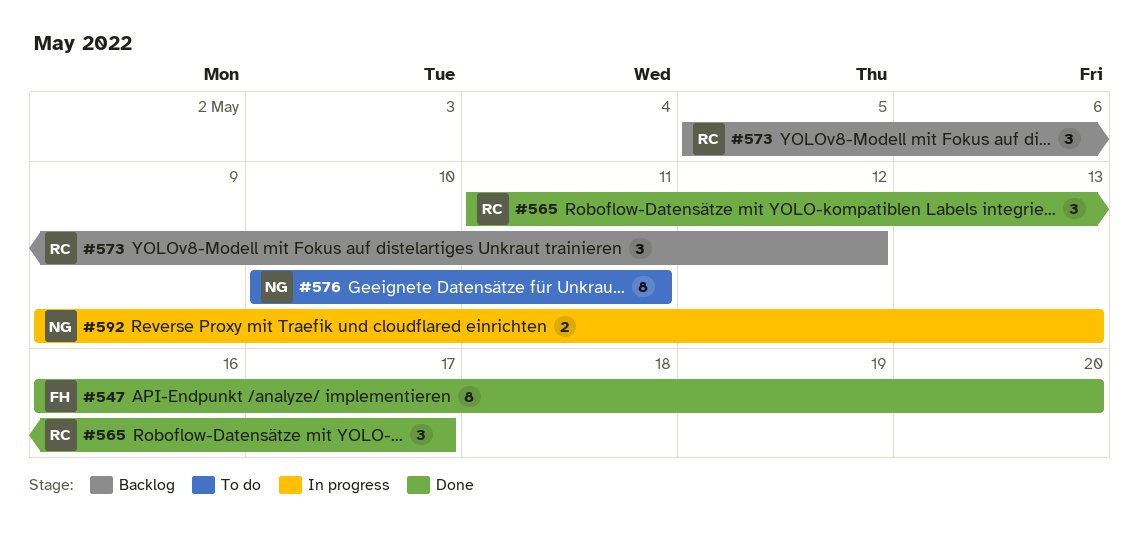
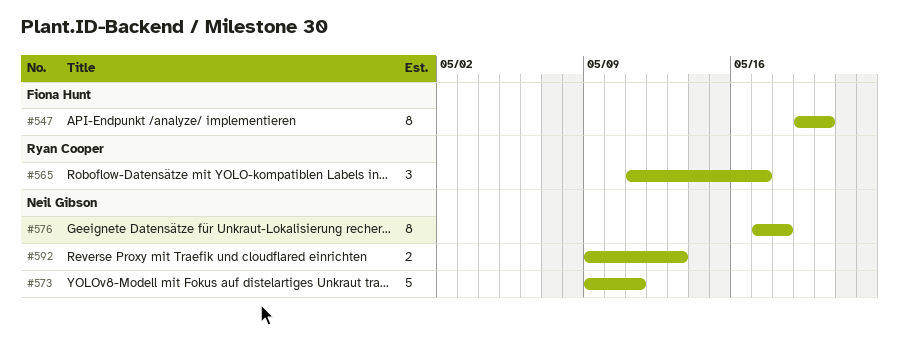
#547, start: May 16 -> May 19
#573, owner: Ryan Cooper -> Neil Gibson
#573, estimate: 3 -> 5
#573, start: May 5 -> May 9
#573, due: May 12 -> May 11
#576, start: May 10 -> May 17
#576, due: May 11 -> May 18

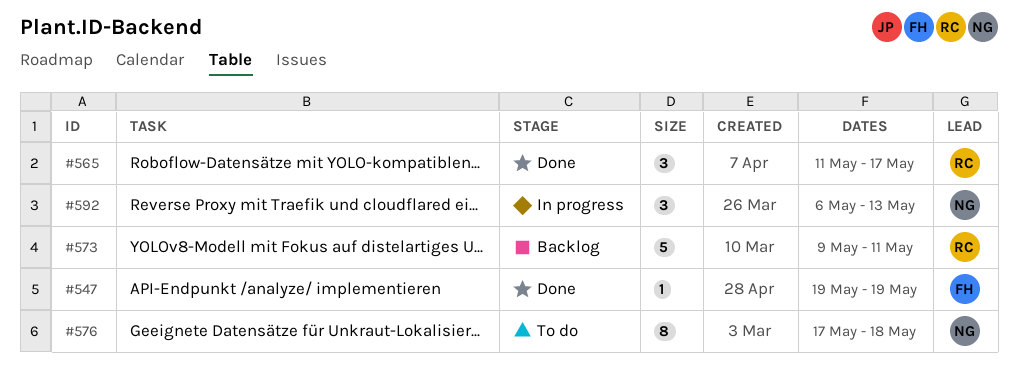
#547, estimate: 8 -> 1
#547, due: May 20 -> May 19
#573, owner: Neil Gibson -> Ryan Cooper
#592, estimate: 2 -> 3
#592, start: May 9 -> May 6

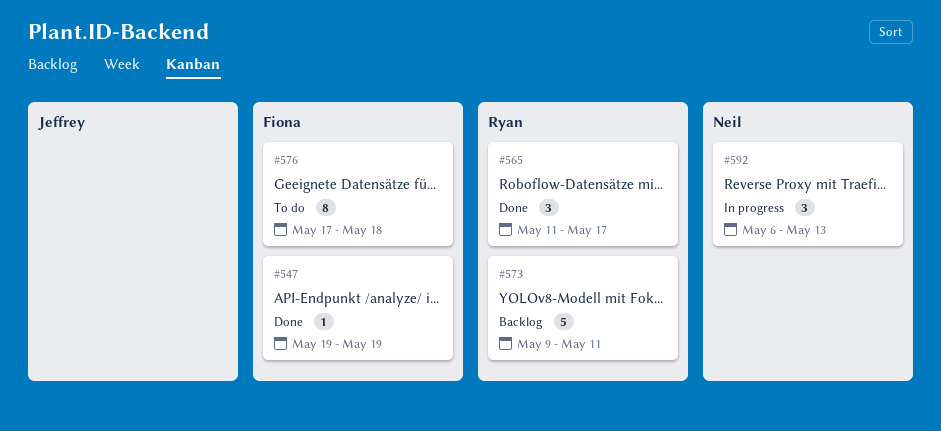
#576, owner: Neil -> Fiona

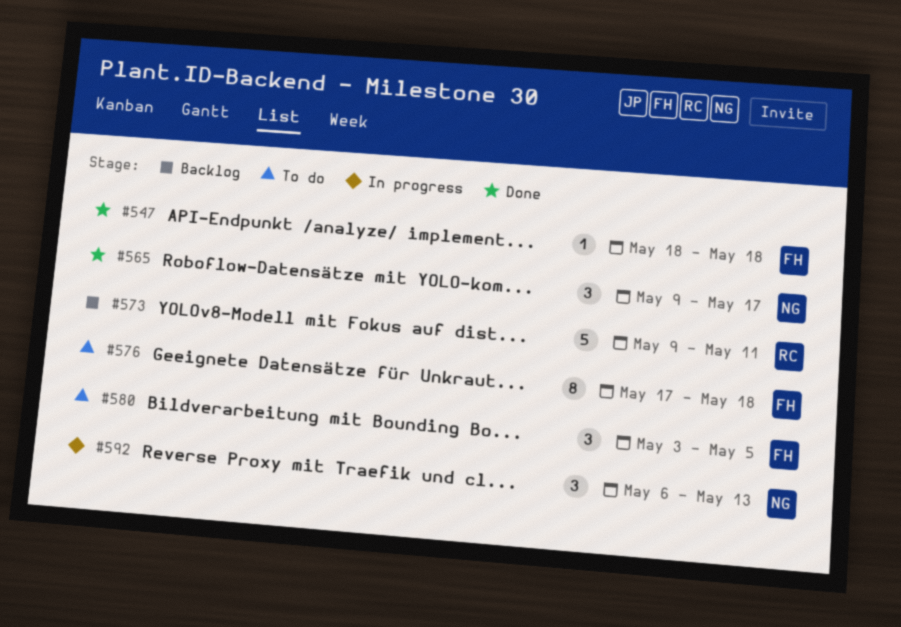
#547, start: May 19 -> May 18
#547, due: May 19 -> May 18
#565, owner: Ryan -> Neil
#565, start: May 11 -> May 9
#580: none -> present

